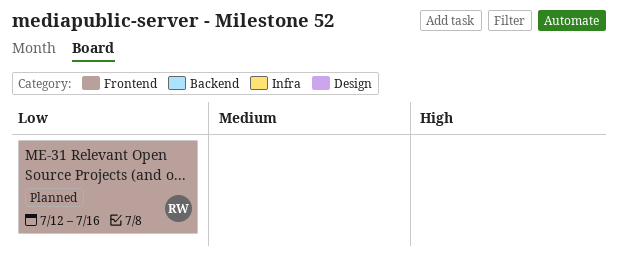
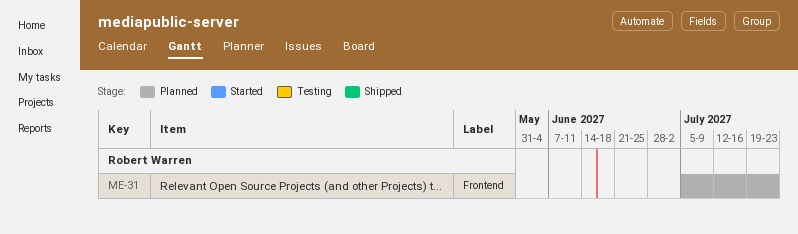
ME-31, start: Jul 12 -> Jul 5
ME-31, due: Jul 16 -> Jul 23

